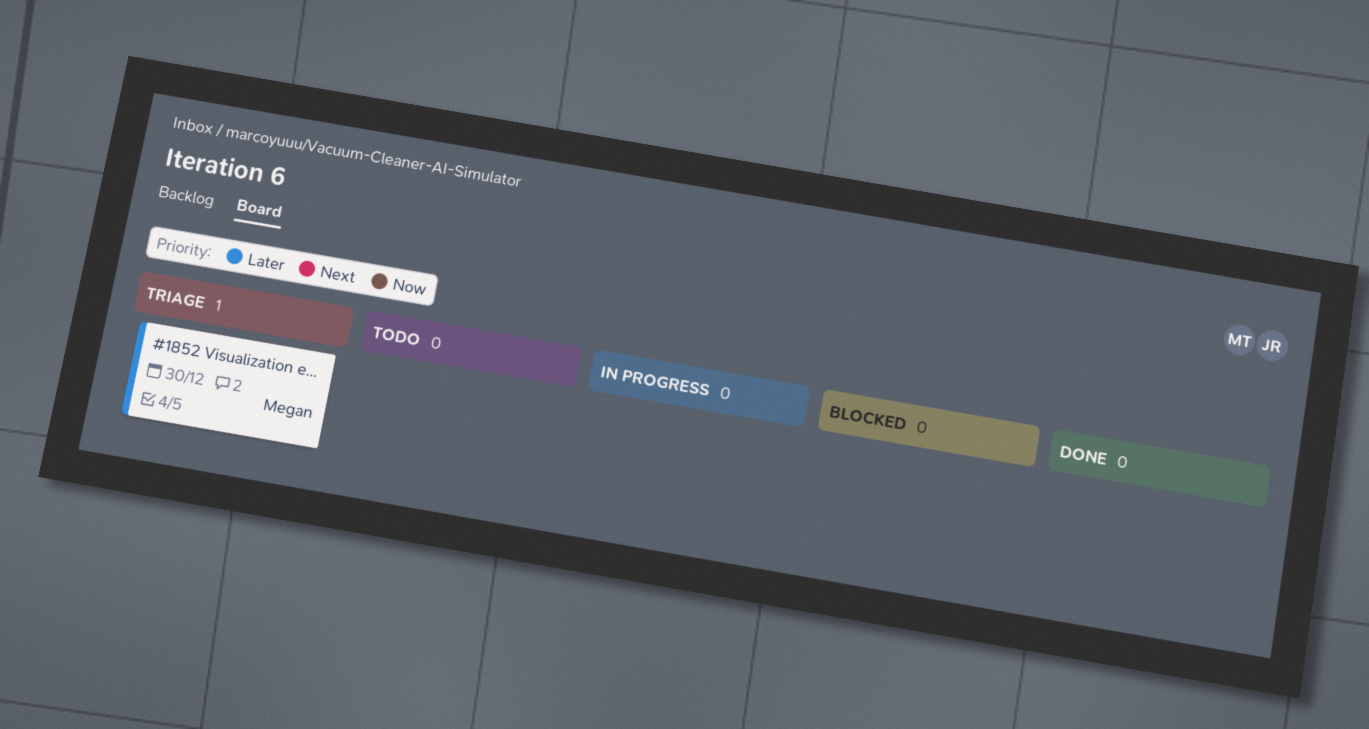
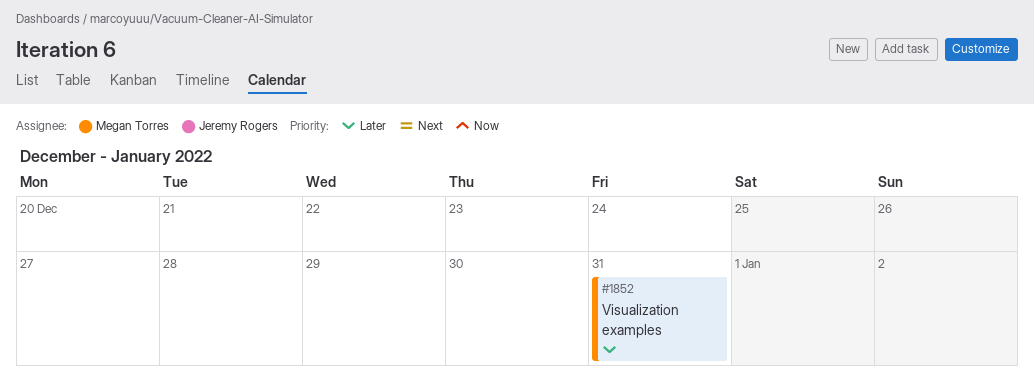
#1852, due: Dec 30 -> Dec 31

